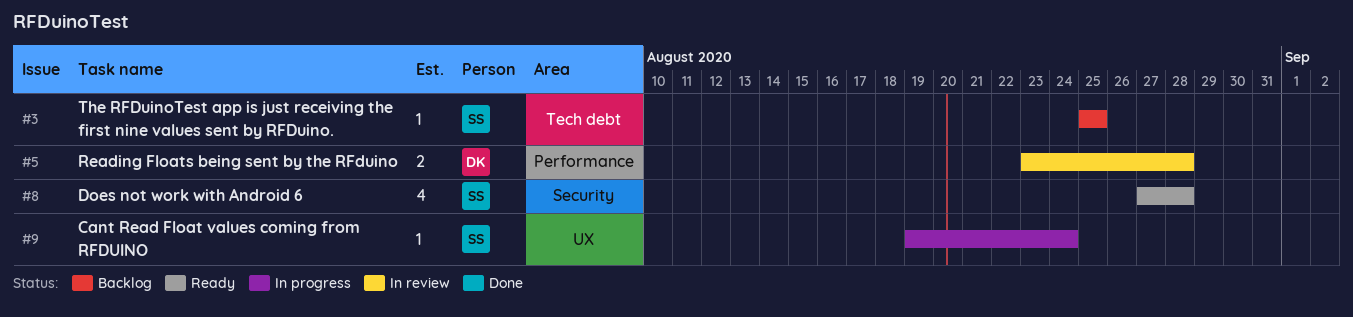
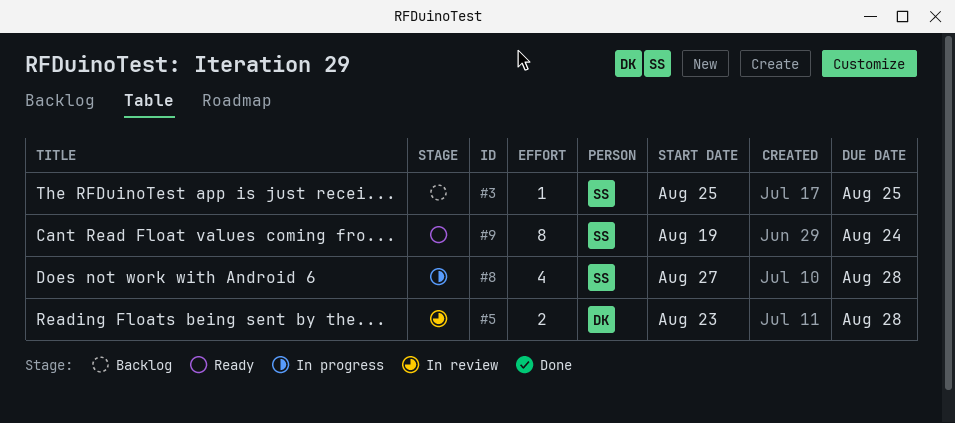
#8, status: Ready -> In progress
#9, status: In progress -> Ready
#9, estimate: 1 -> 8

